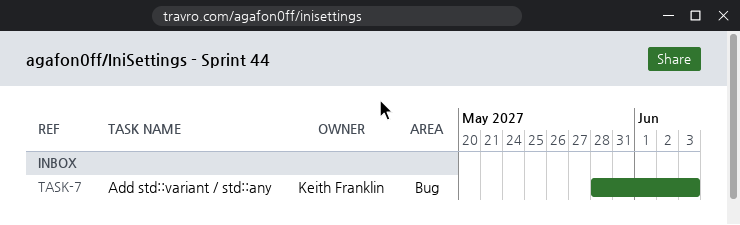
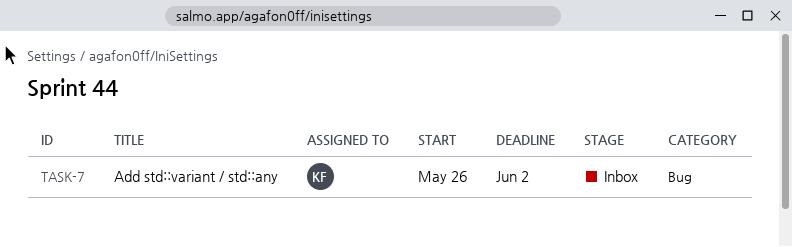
TASK-7, start: May 28 -> May 26
TASK-7, due: Jun 3 -> Jun 2

